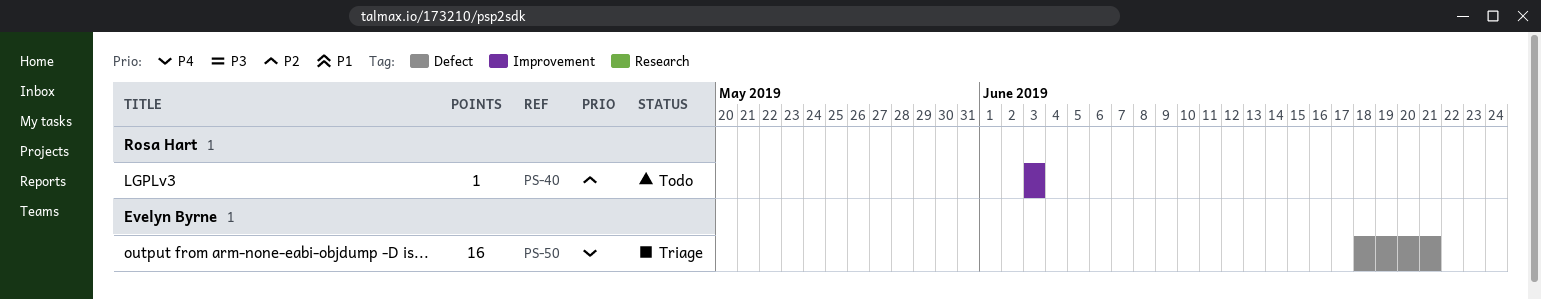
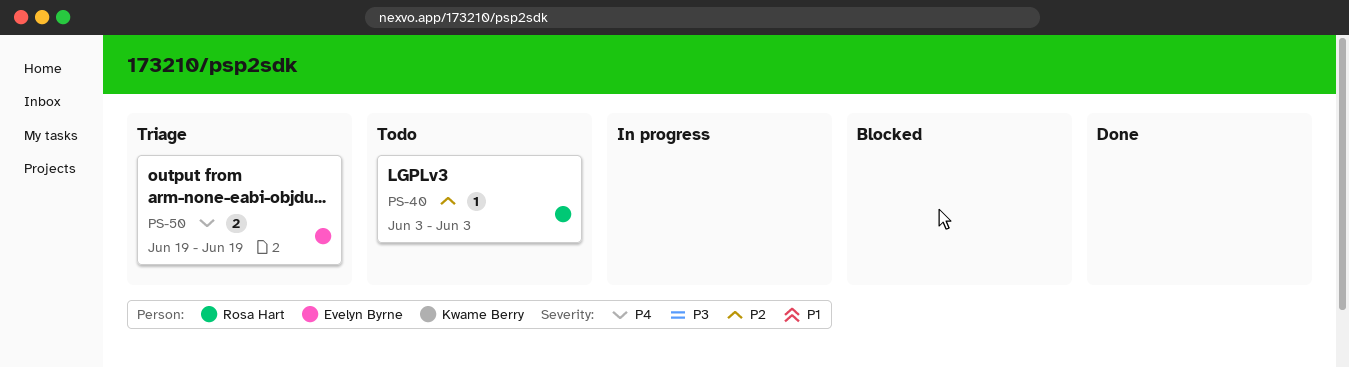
PS-50, estimate: 16 -> 2
PS-50, start: Jun 18 -> Jun 19
PS-50, due: Jun 21 -> Jun 19

